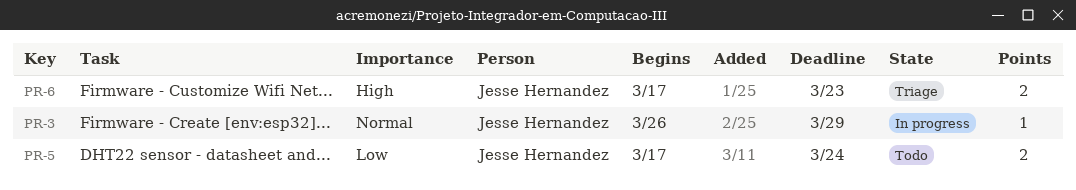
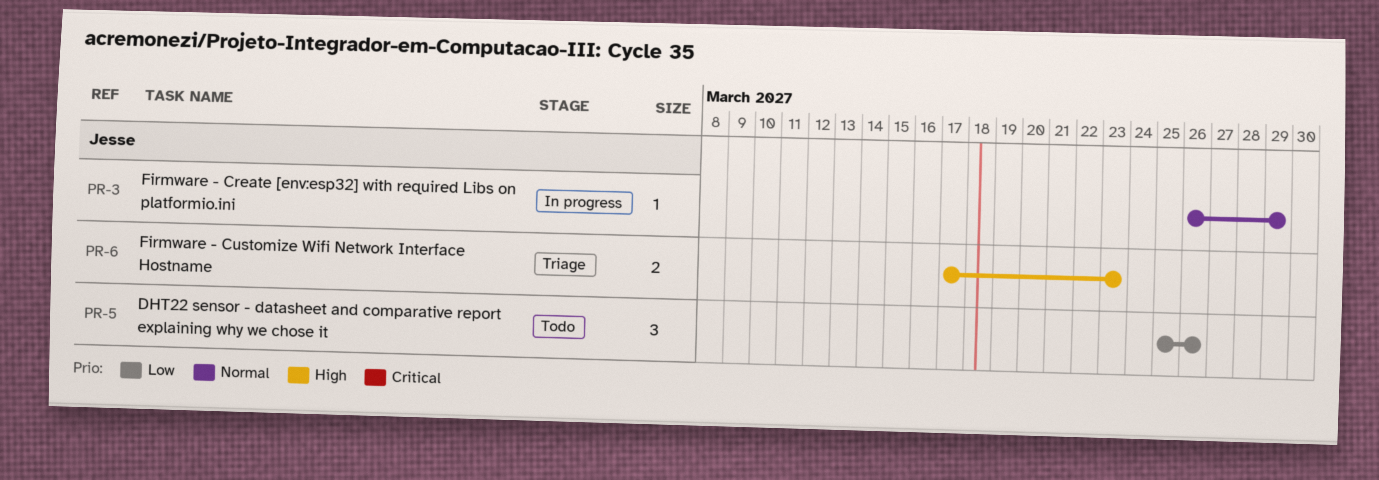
PR-5, estimate: 2 -> 3
PR-5, start: Mar 17 -> Mar 25
PR-5, due: Mar 24 -> Mar 26

